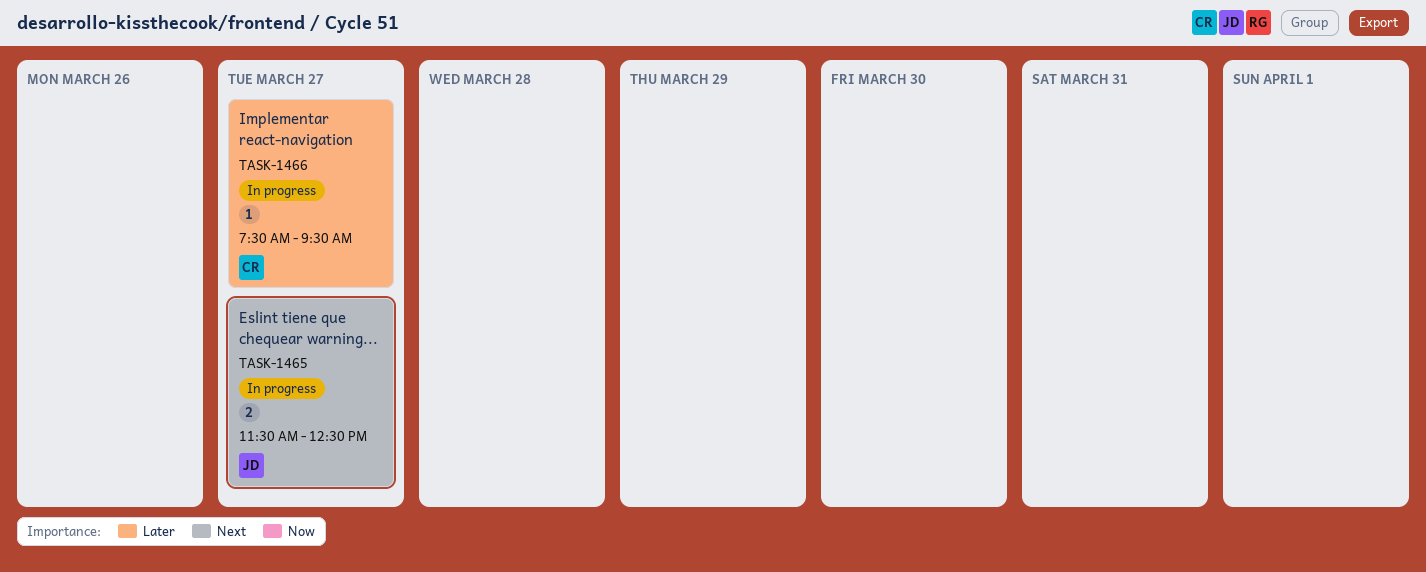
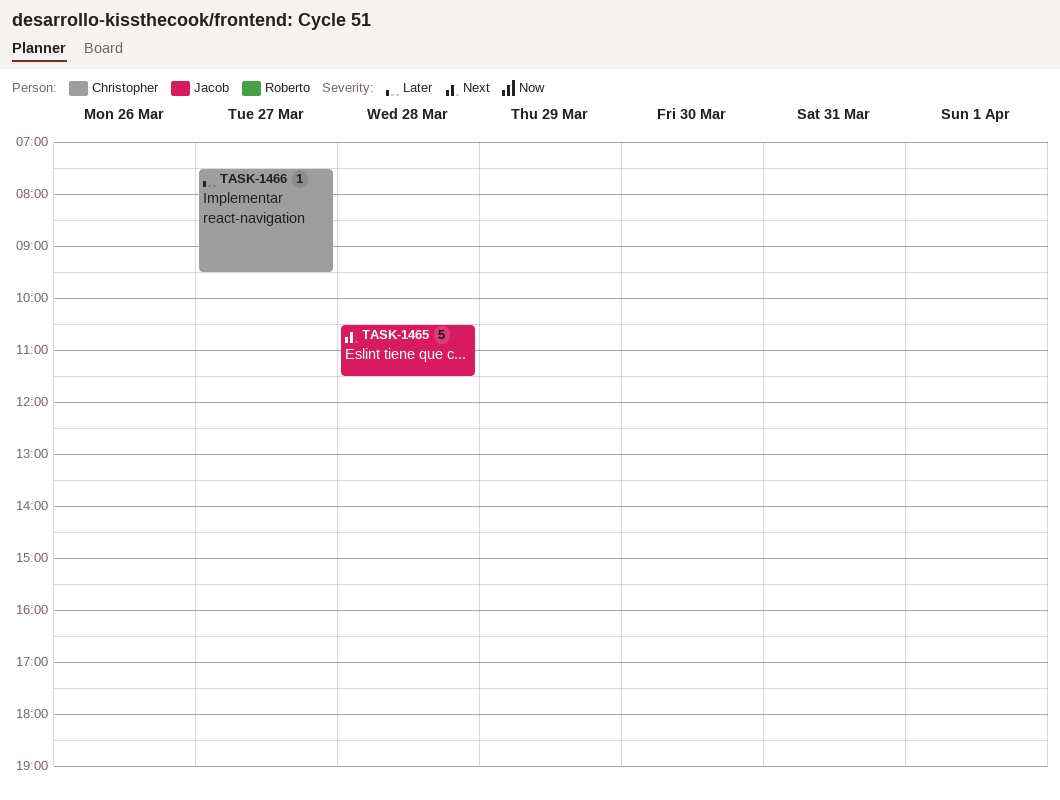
TASK-1465, estimate: 2 -> 5
TASK-1465, day: Mar 27 -> Mar 28
TASK-1465, begins: 11:30 -> 10:30
TASK-1465, ends: 12:30 -> 11:30

